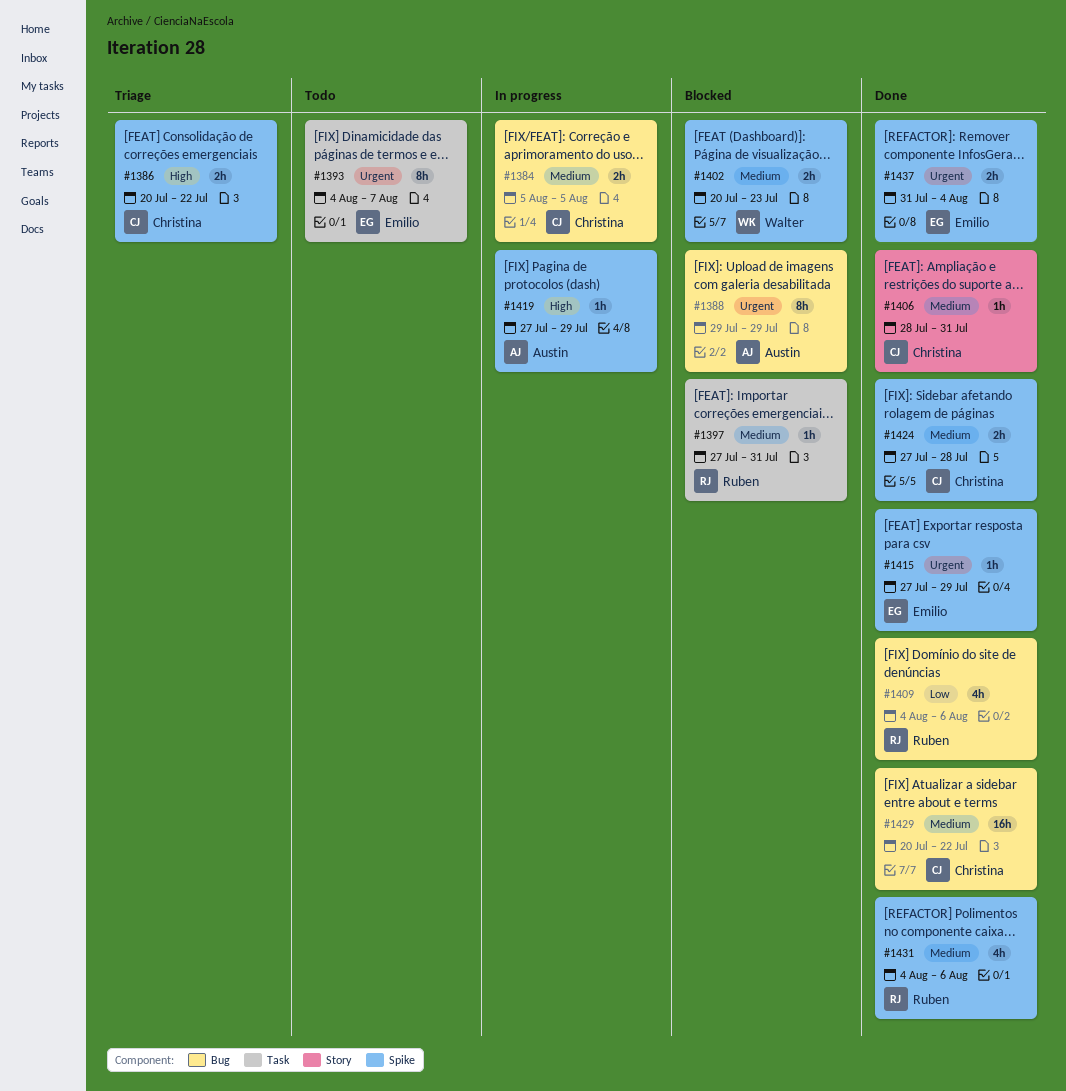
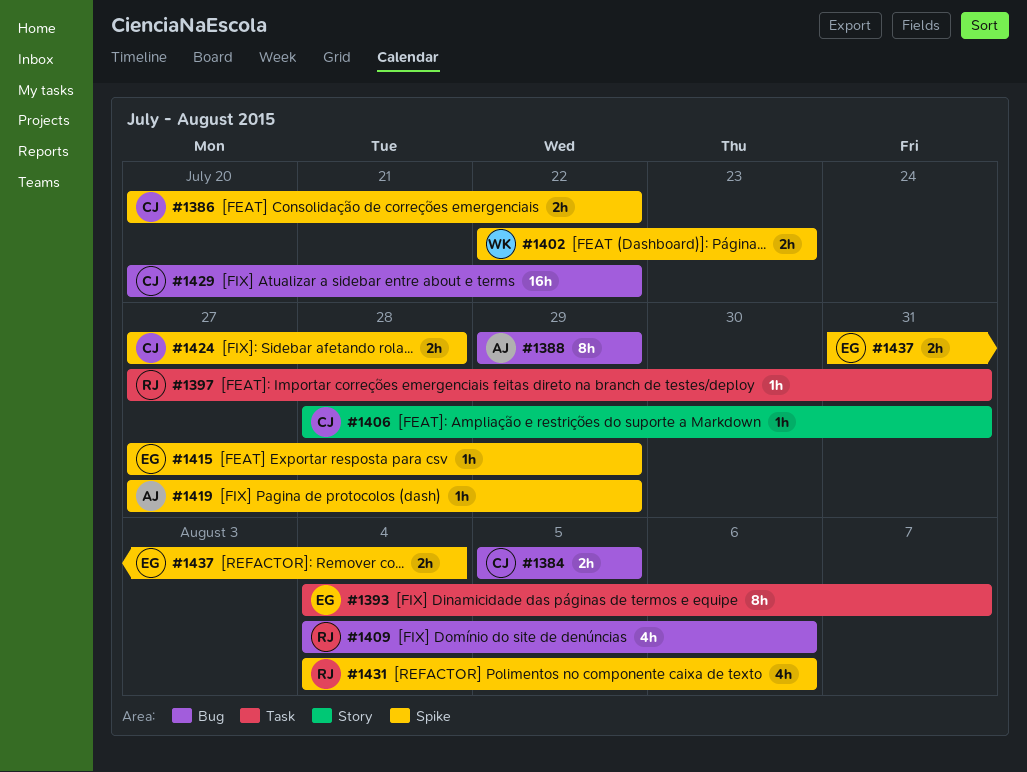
#1402, start: Jul 20 -> Jul 22

